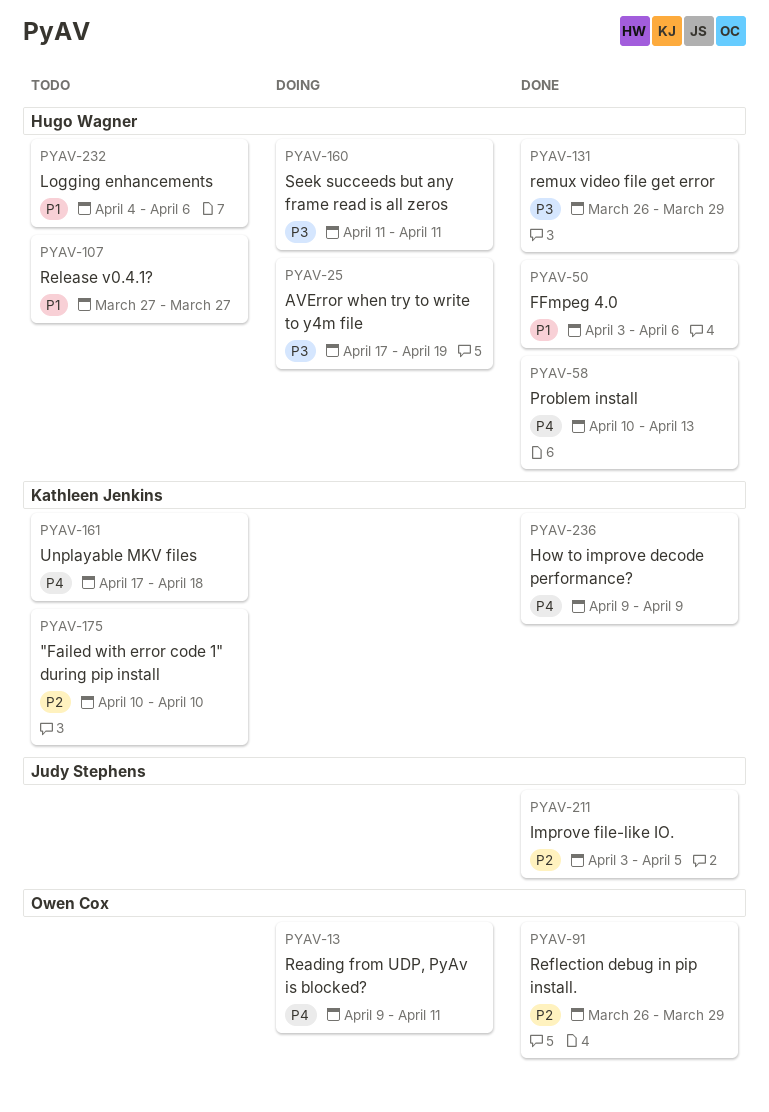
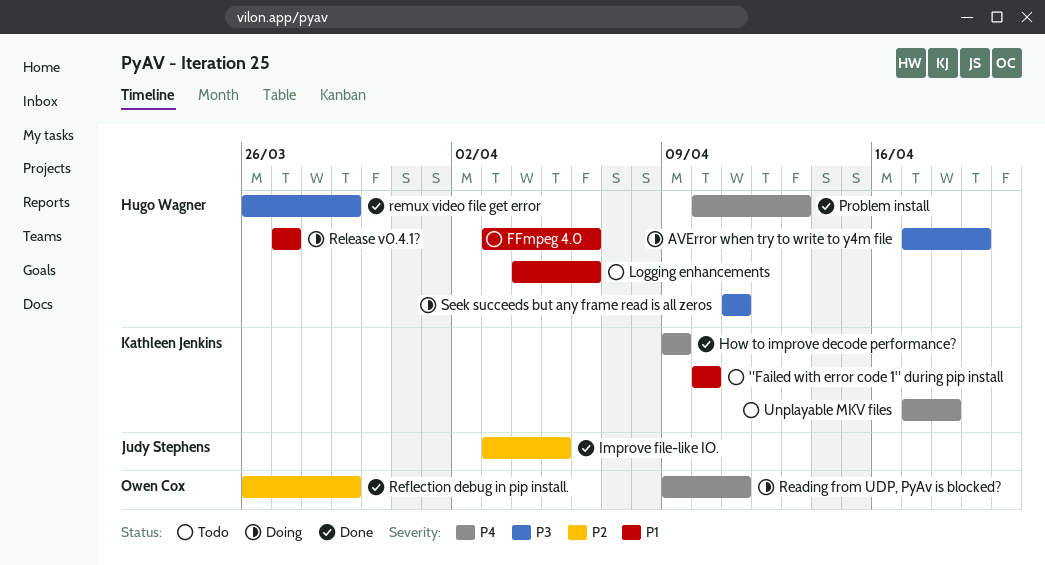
"Failed with error code 1" during pip install, priority: P2 -> P1
FFmpeg 4.0, status: Done -> Todo
Release v0.4.1?, status: Todo -> Doing

